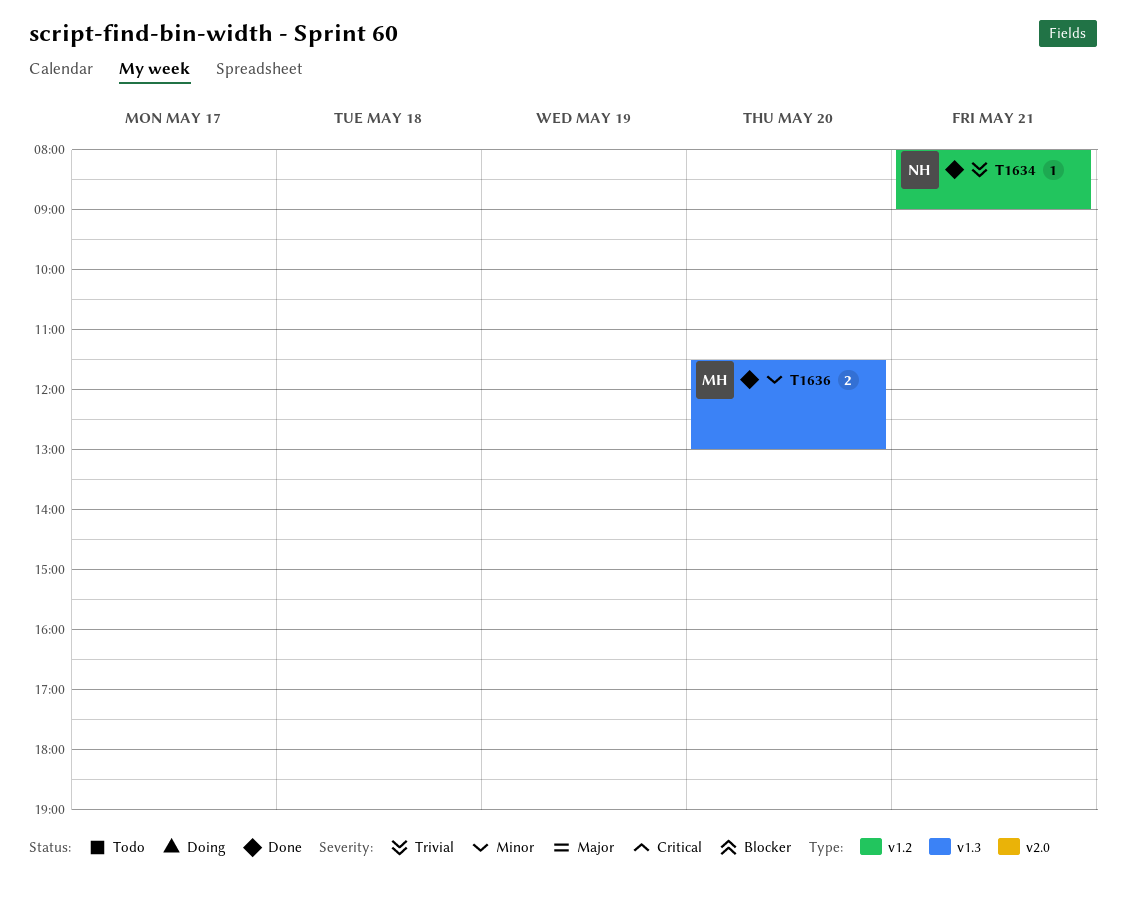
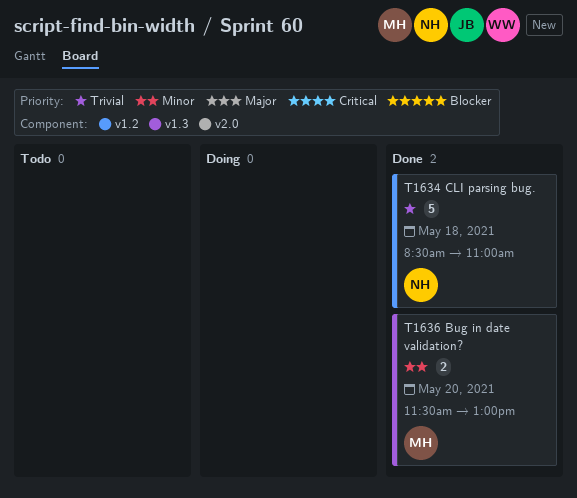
T1634, estimate: 1 -> 5
T1634, day: May 21 -> May 18
T1634, begins: 08:00 -> 08:30
T1634, ends: 09:00 -> 11:00

